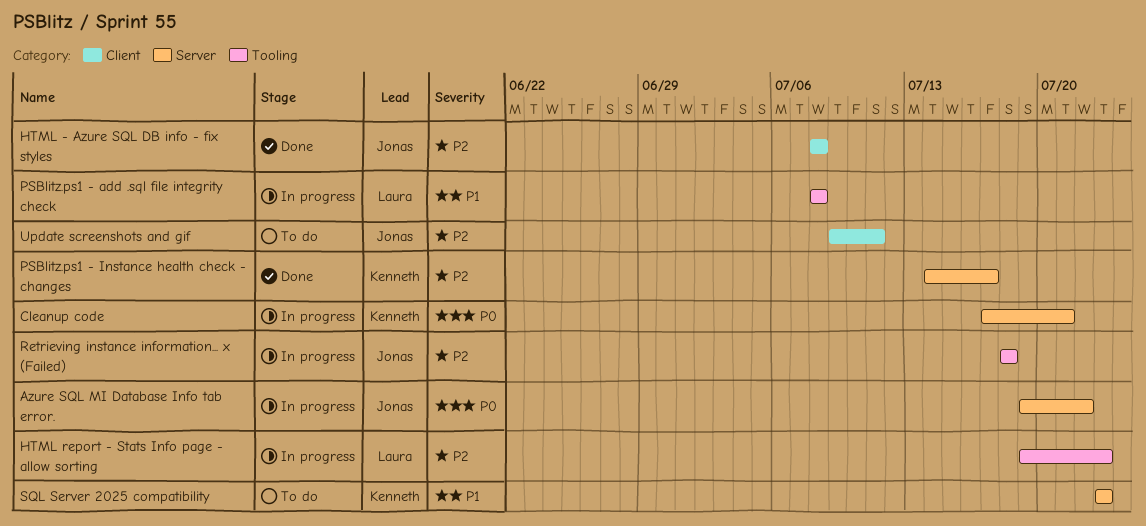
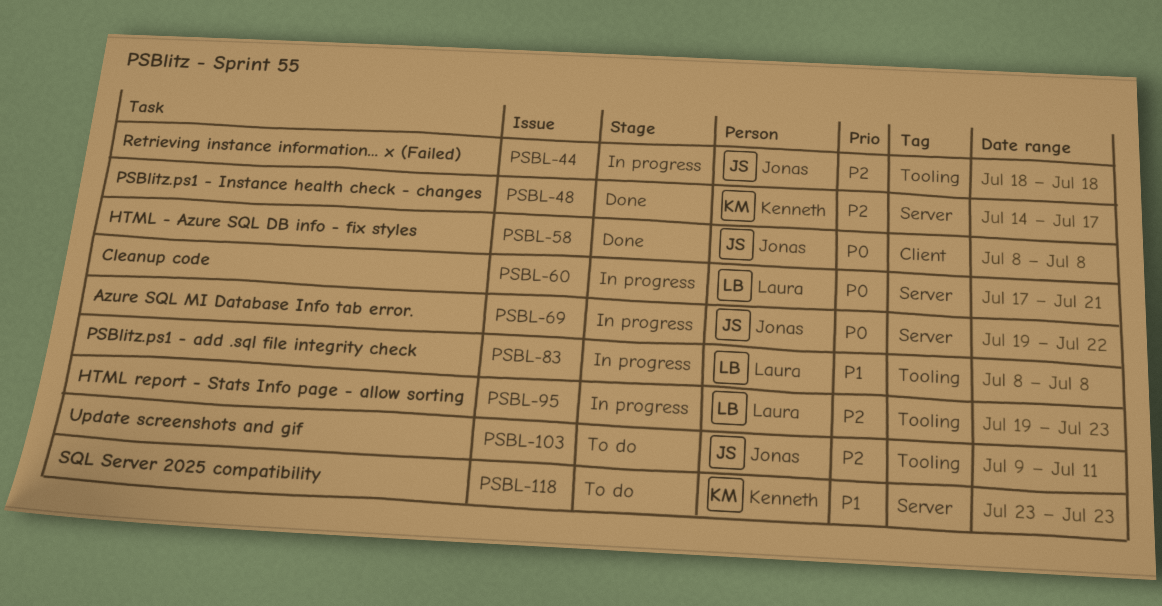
Cleanup code, owner: Kenneth -> Laura
HTML - Azure SQL DB info - fix styles, priority: P2 -> P0
Update screenshots and gif, label: Client -> Tooling

